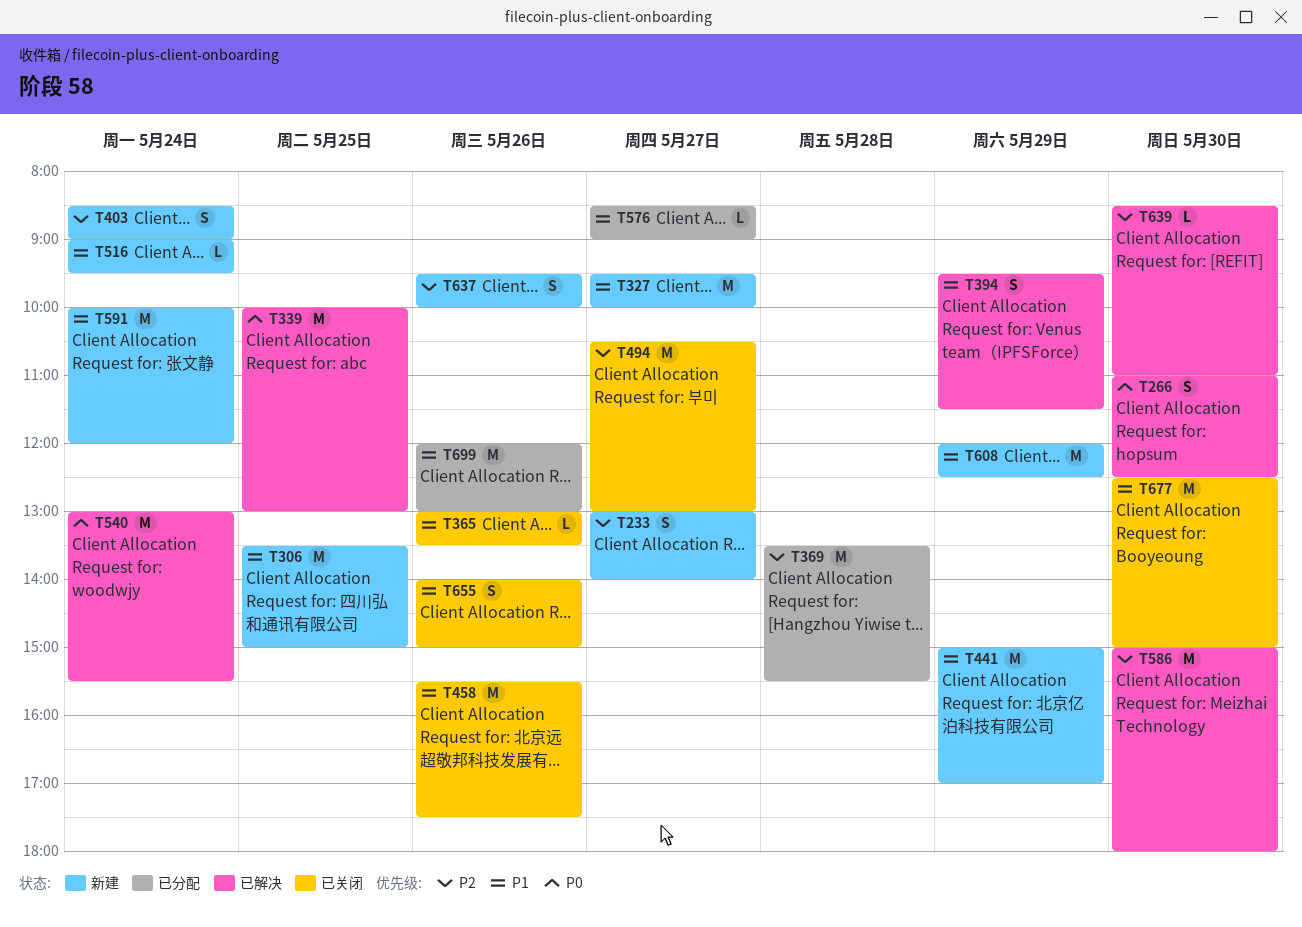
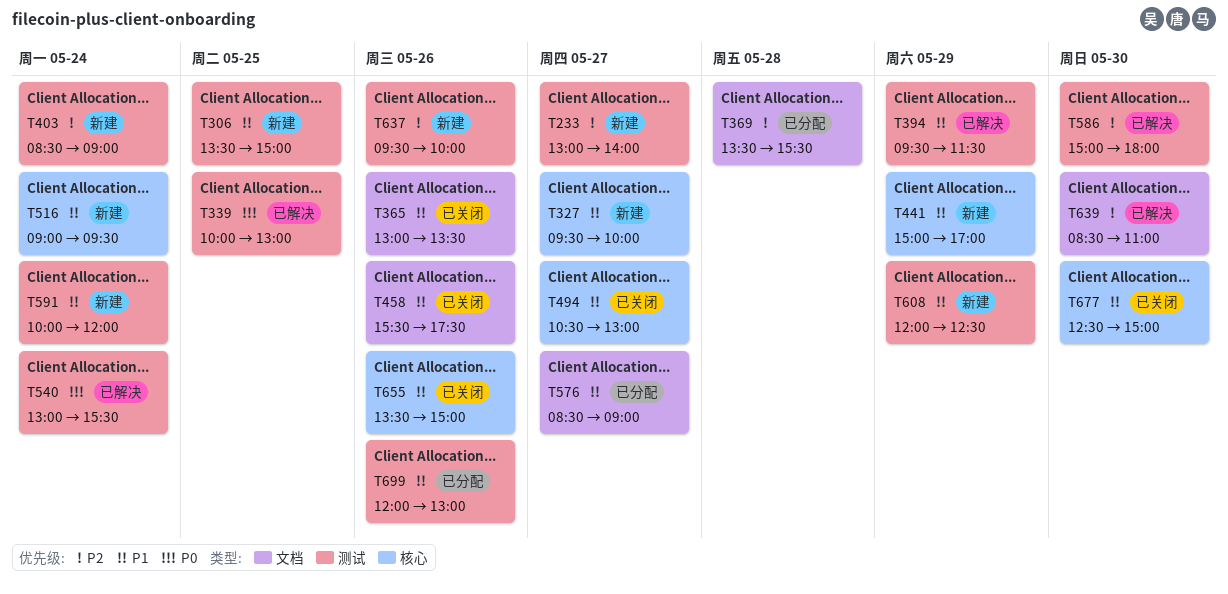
T266: present -> none
T494, priority: P2 -> P1
T655, begins: 14:00 -> 13:30

